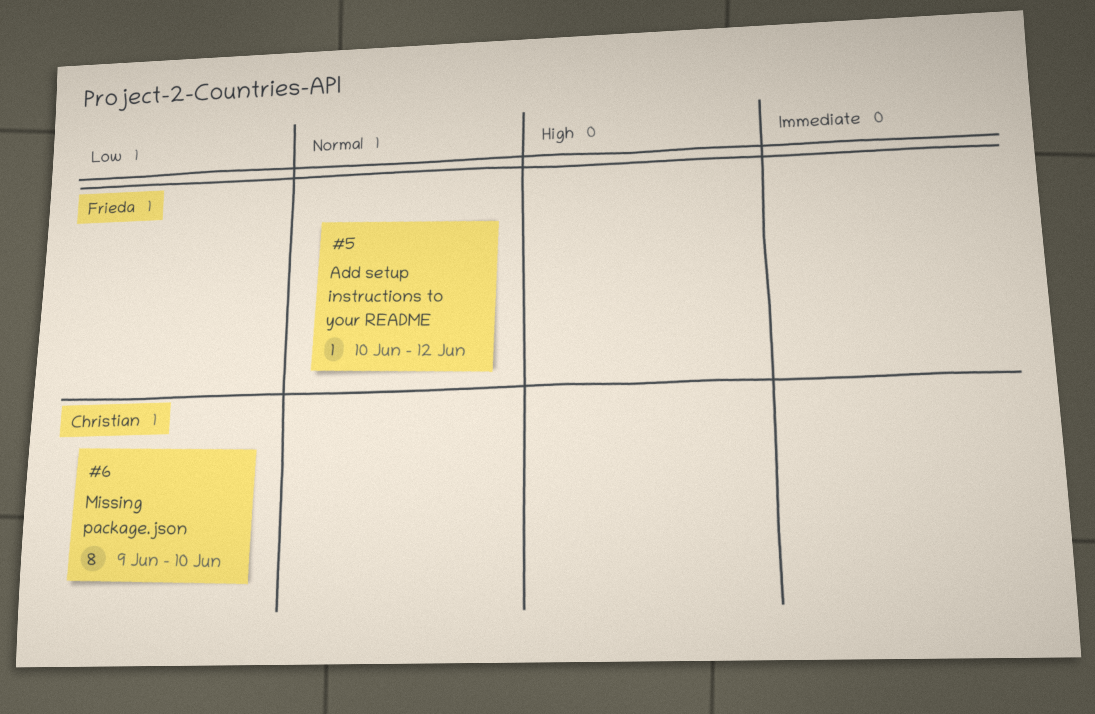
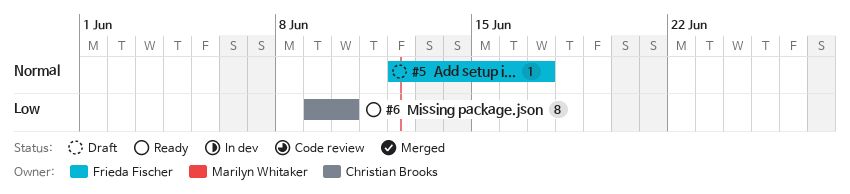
#5, start: Jun 10 -> Jun 12
#5, due: Jun 12 -> Jun 17

